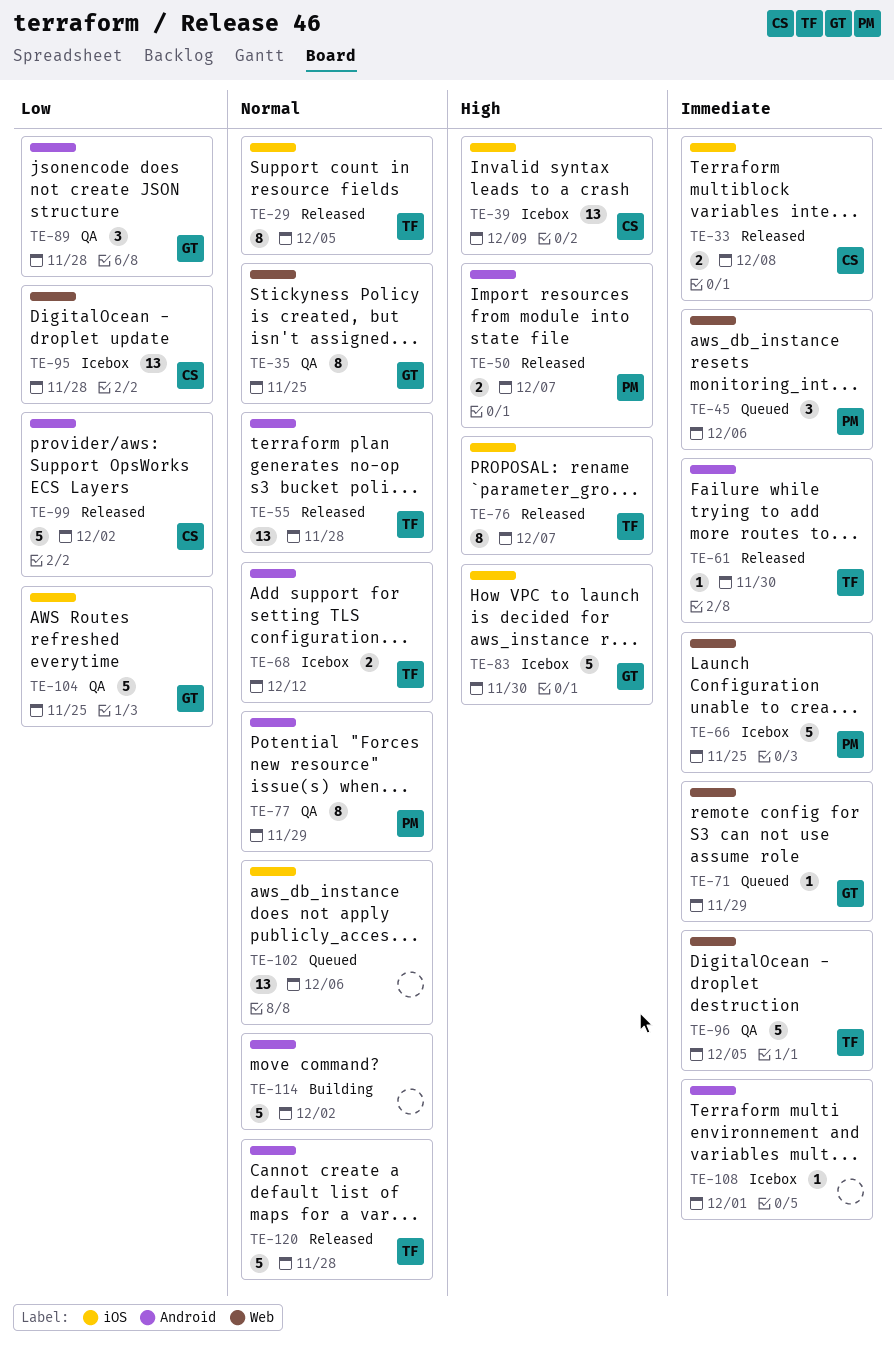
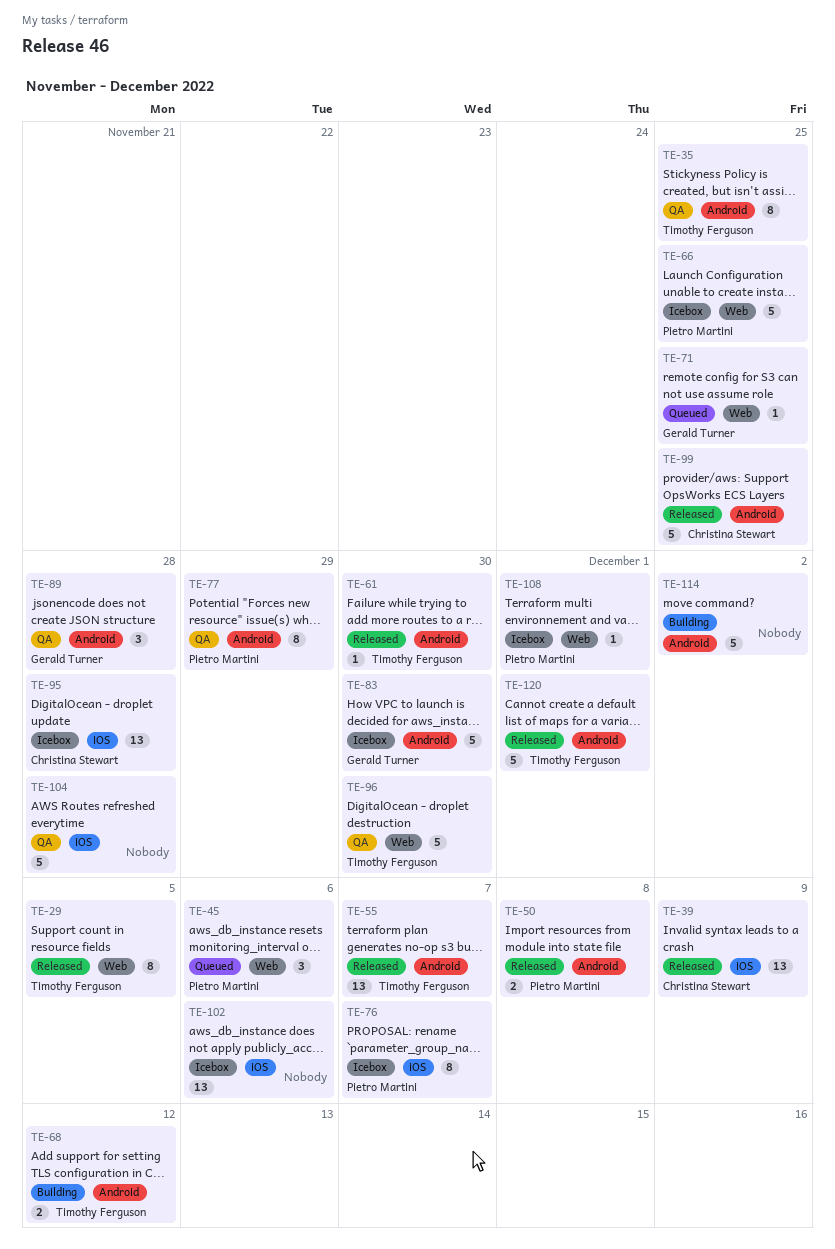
TE-29, label: iOS -> Web
TE-33: present -> none
TE-35, owner: Gerald Turner -> Timothy Ferguson
TE-35, label: Web -> Android
TE-39, status: Icebox -> Released
TE-50, due: Dec 7 -> Dec 8
TE-55, due: Nov 28 -> Dec 7
TE-68, status: Icebox -> Building
TE-71, due: Nov 29 -> Nov 25
TE-76, status: Released -> Icebox
TE-76, owner: Timothy Ferguson -> Pietro Martini
TE-83, label: iOS -> Android
TE-95, label: Web -> iOS
TE-96, due: Dec 5 -> Nov 30
TE-99, due: Dec 2 -> Nov 25
TE-102, status: Queued -> Icebox
TE-104, owner: Gerald Turner -> none
TE-104, due: Nov 25 -> Nov 28
TE-108, owner: none -> Pietro Martini
TE-108, label: Android -> Web
TE-120, due: Nov 28 -> Dec 1

